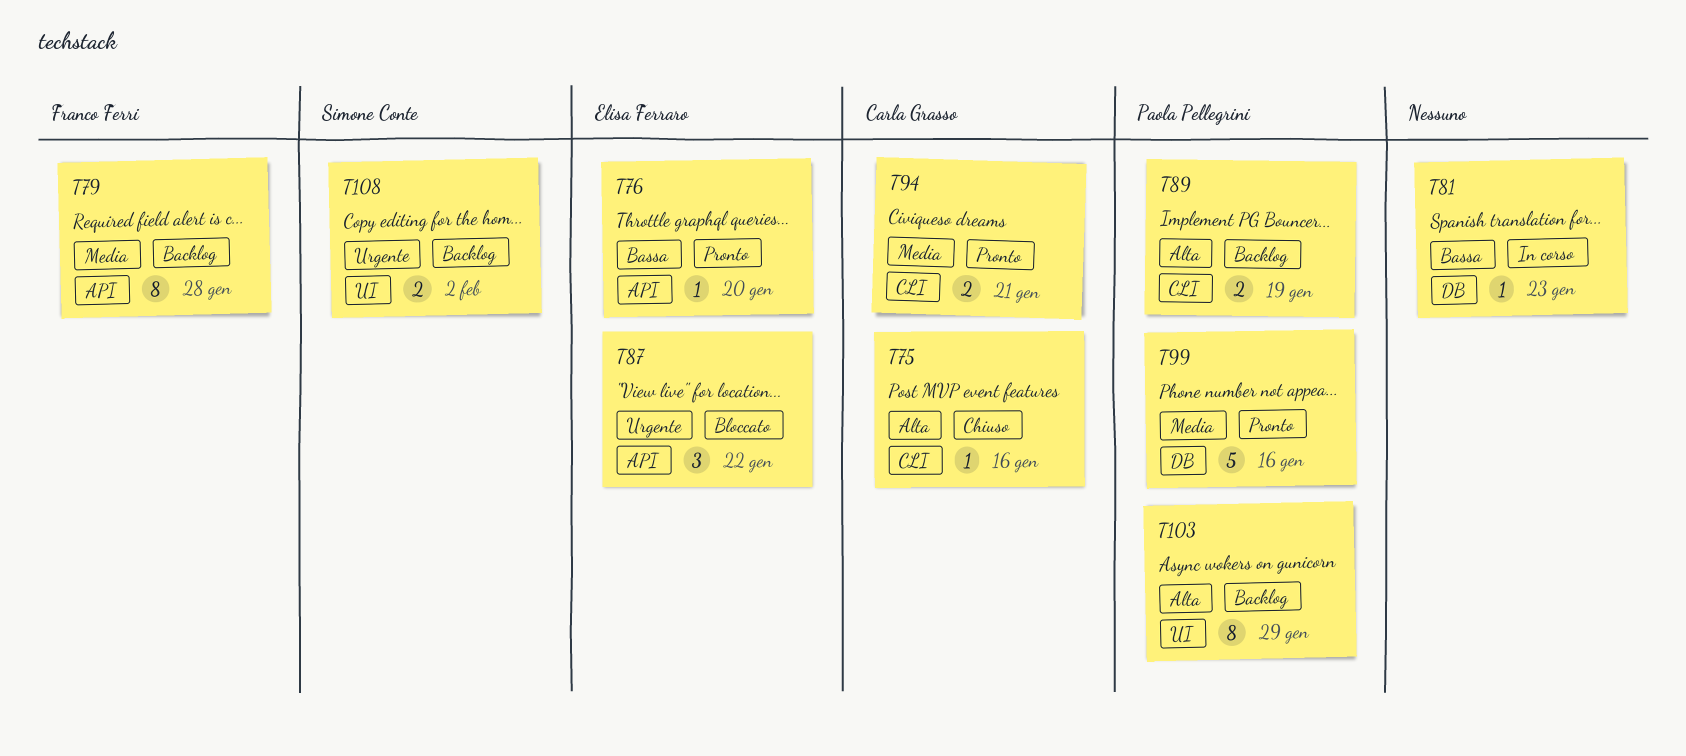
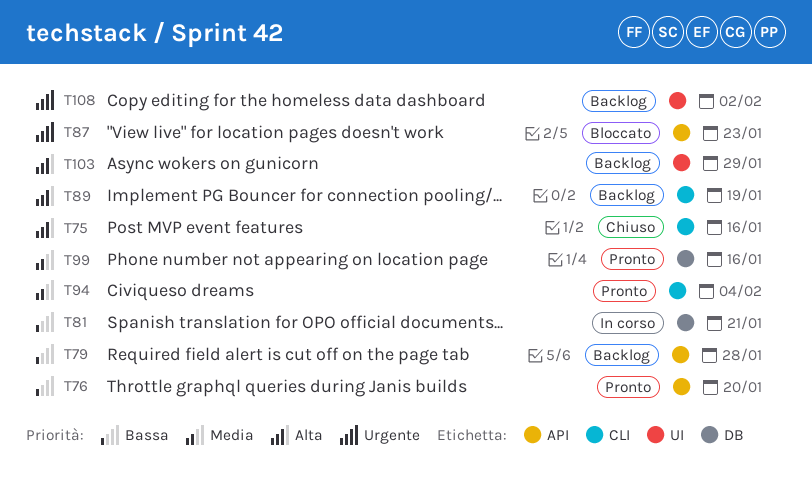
T79, priority: Media -> Bassa
T81, due: Jan 23 -> Jan 21
T87, due: Jan 22 -> Jan 23
T94, due: Jan 21 -> Feb 4

